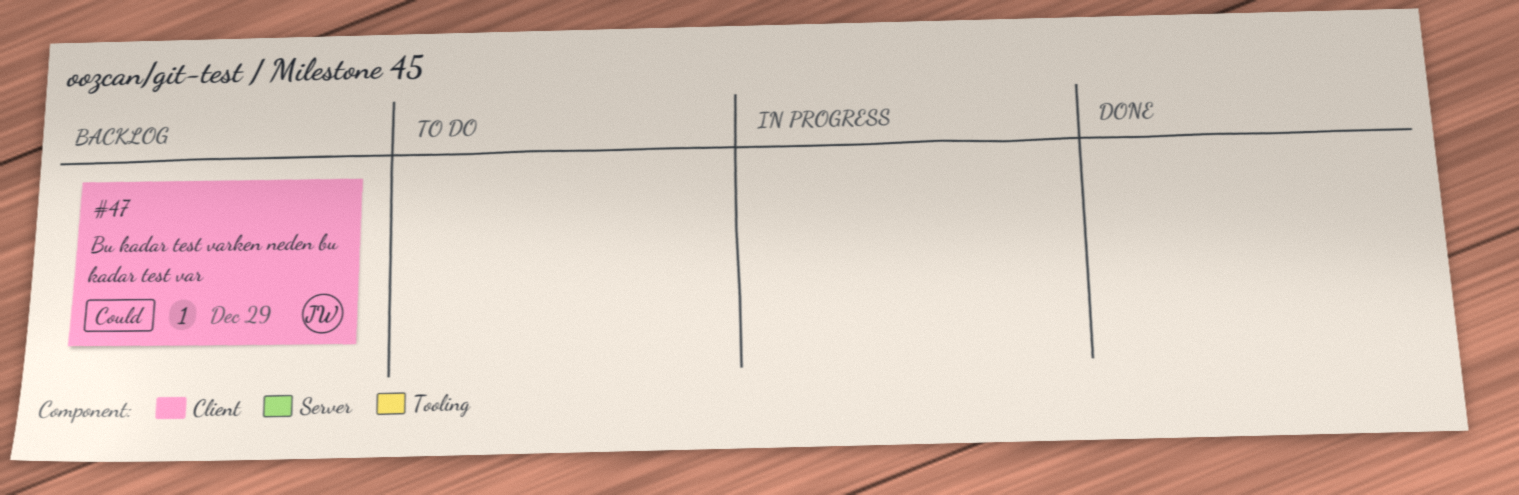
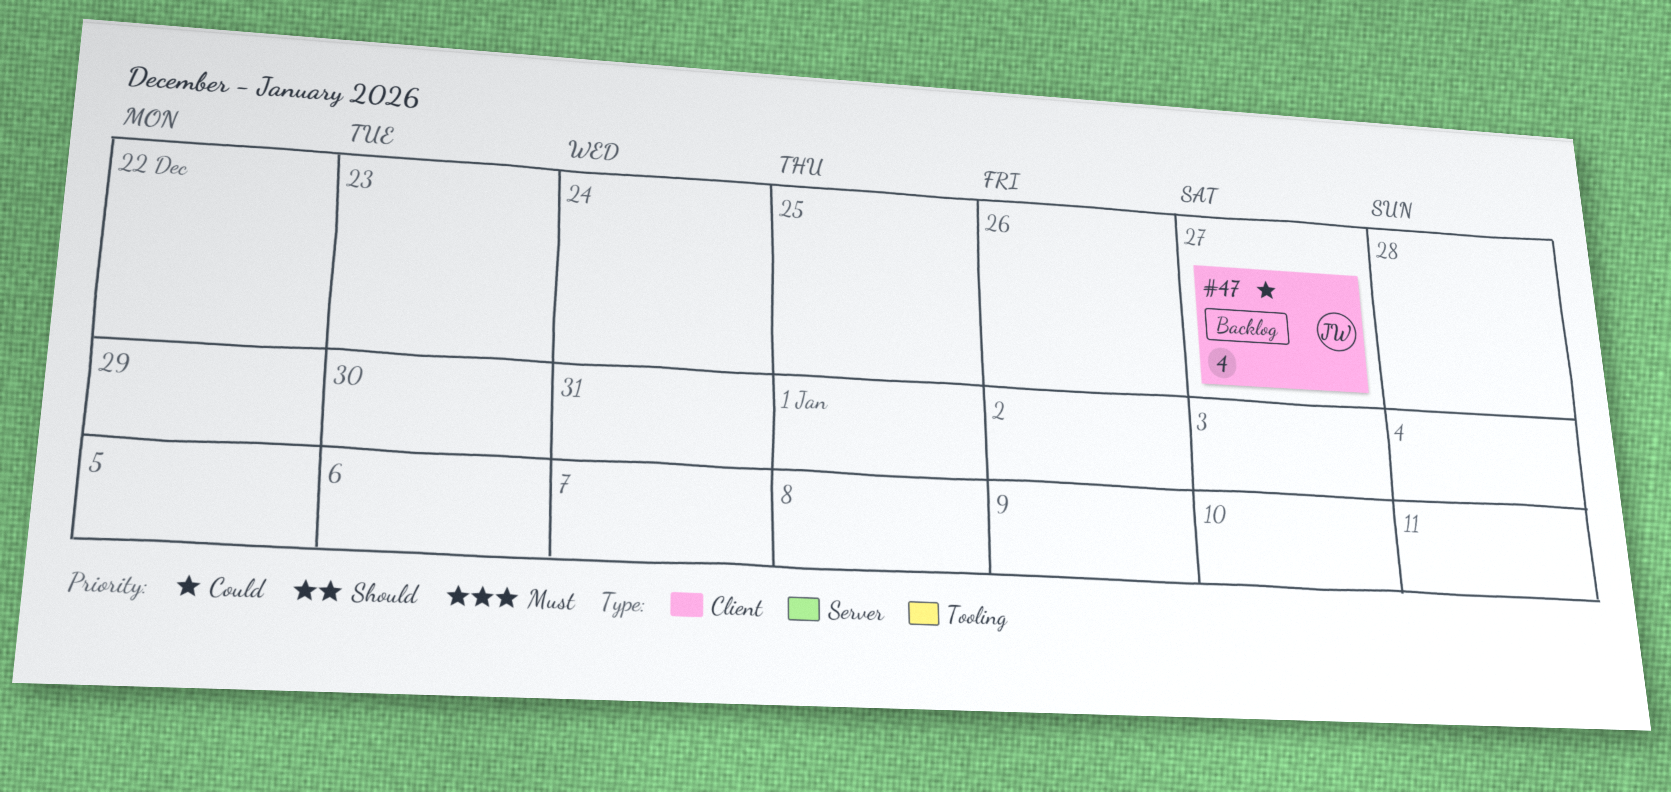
#47, estimate: 1 -> 4
#47, due: Dec 29 -> Dec 27

